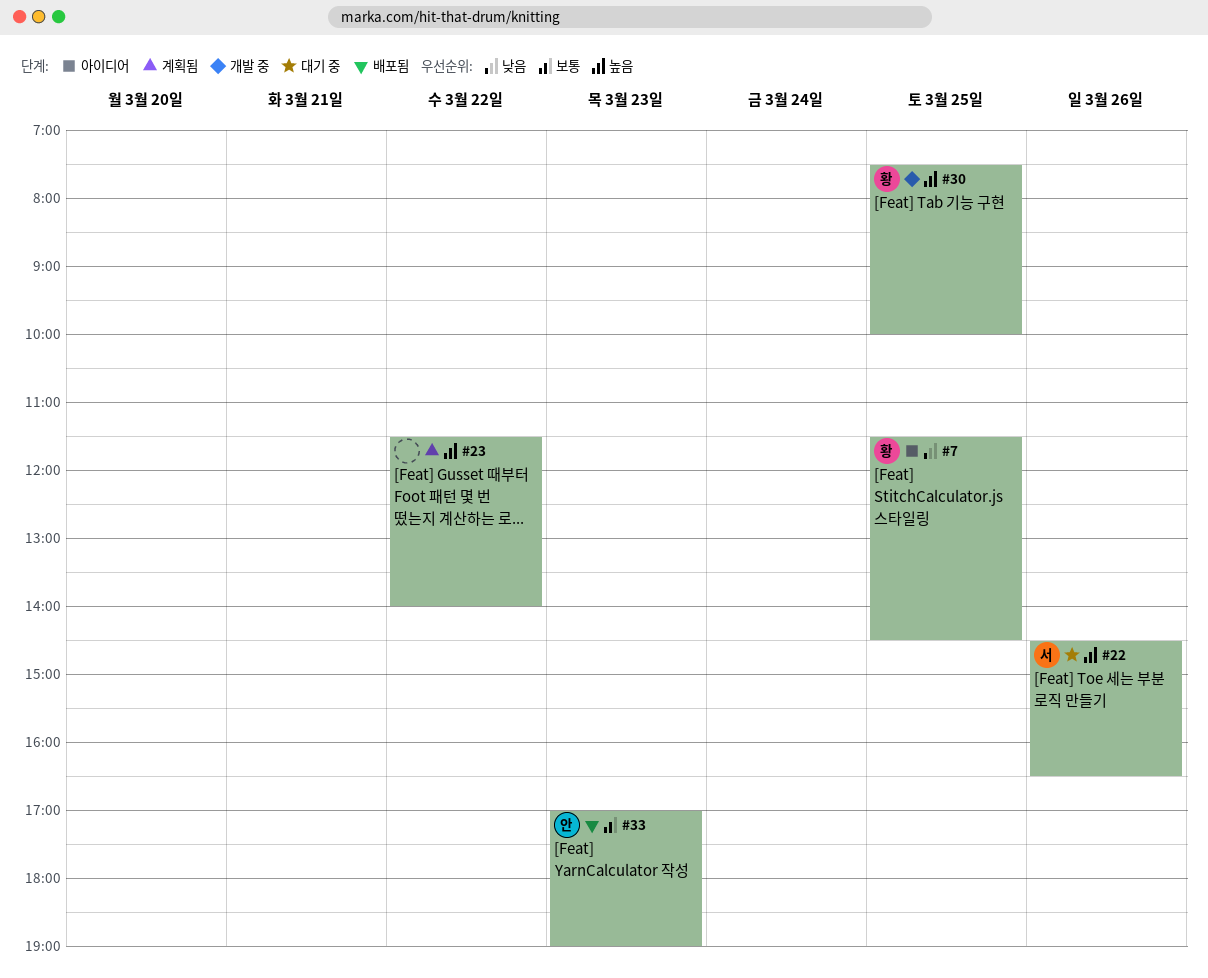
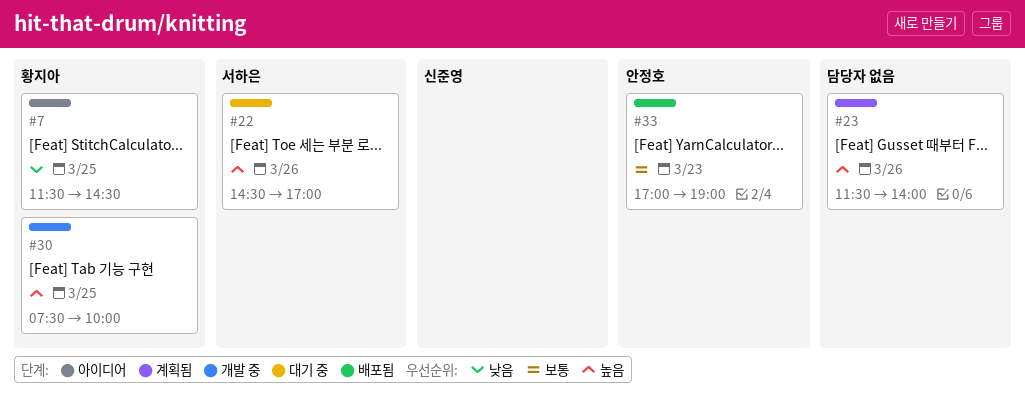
#22, ends: 16:30 -> 17:00
#23, day: Mar 22 -> Mar 26

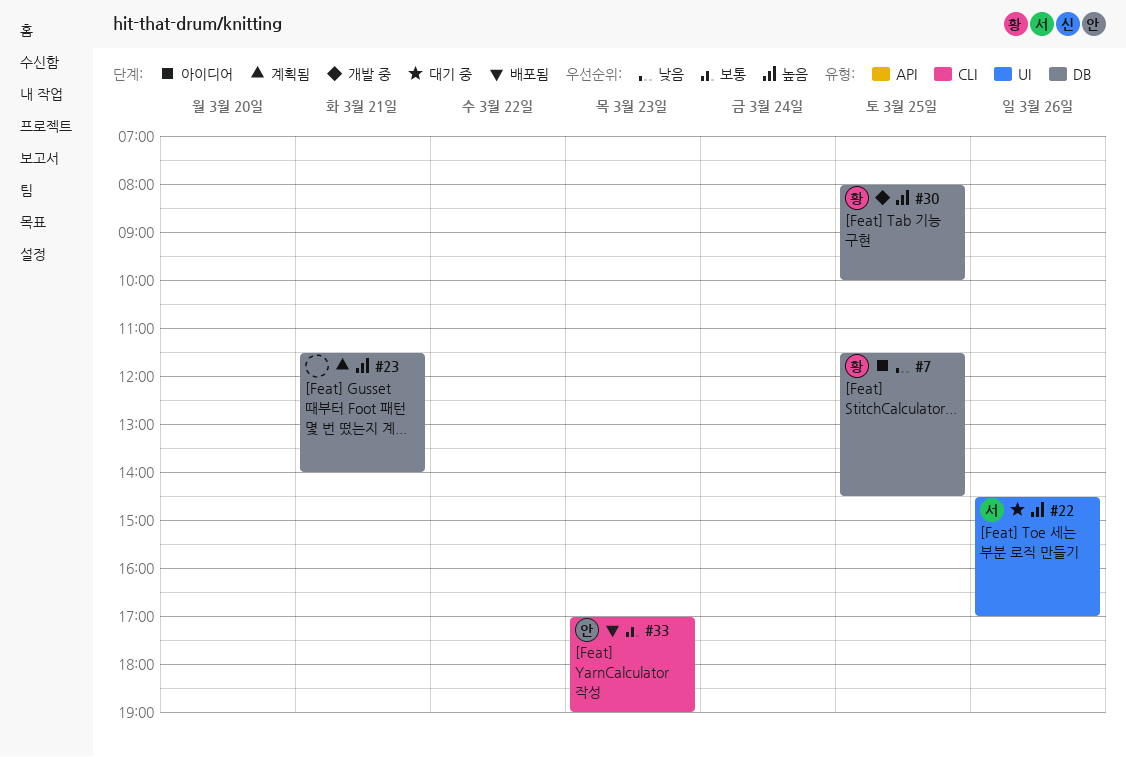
#23, day: Mar 26 -> Mar 21
#30, begins: 07:30 -> 08:00

